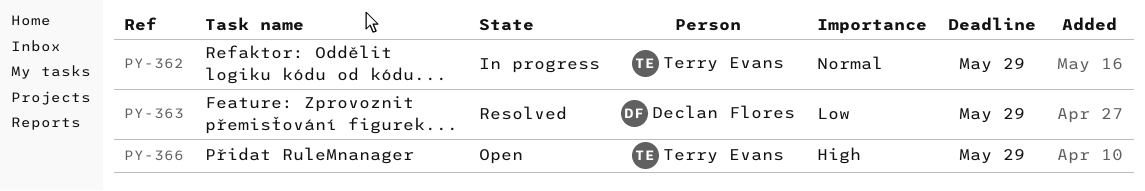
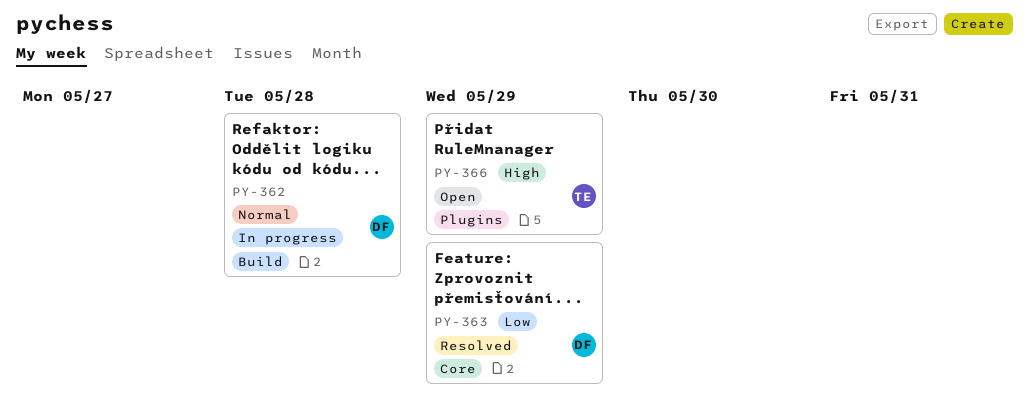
PY-362, owner: Terry Evans -> Declan Flores
PY-362, due: May 29 -> May 28

